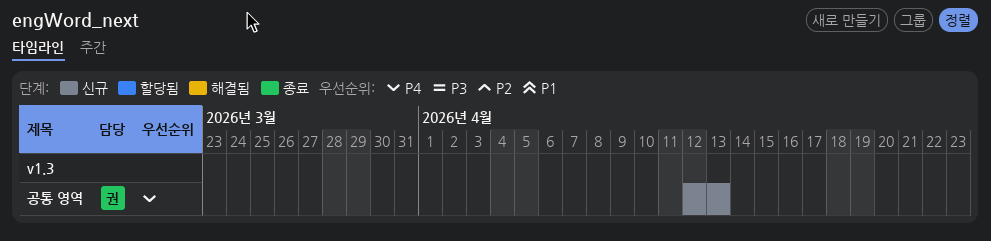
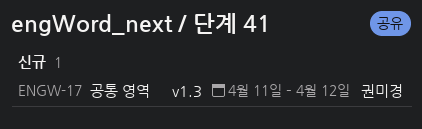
공통 영역, start: Apr 12 -> Apr 11
공통 영역, due: Apr 13 -> Apr 12

